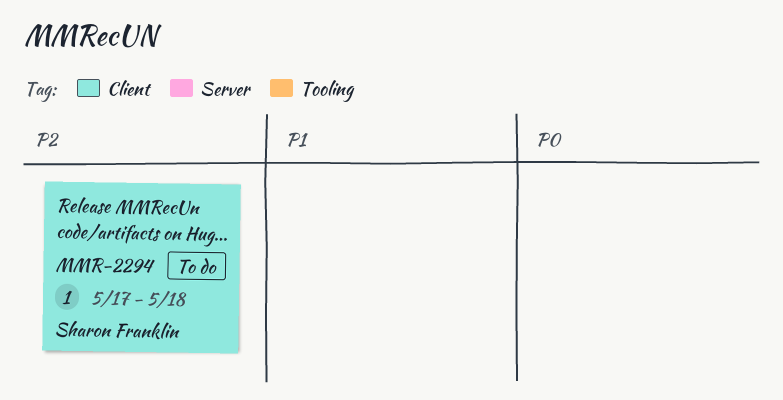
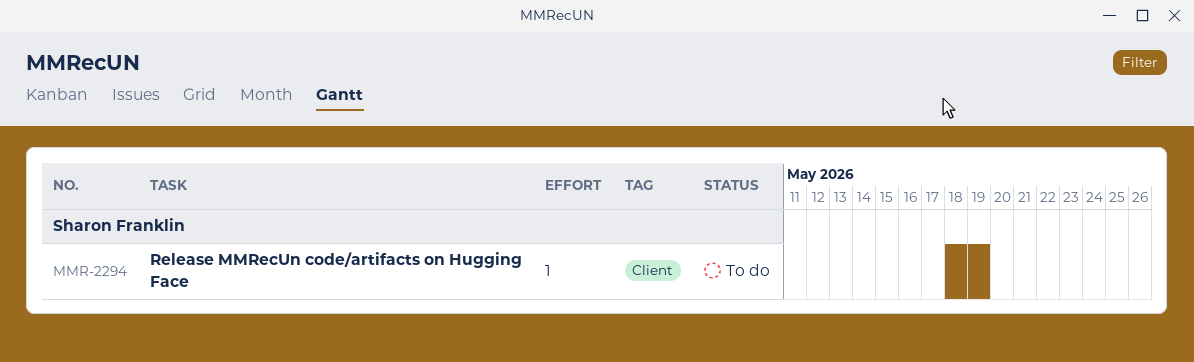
MMR-2294, start: May 17 -> May 18
MMR-2294, due: May 18 -> May 19

